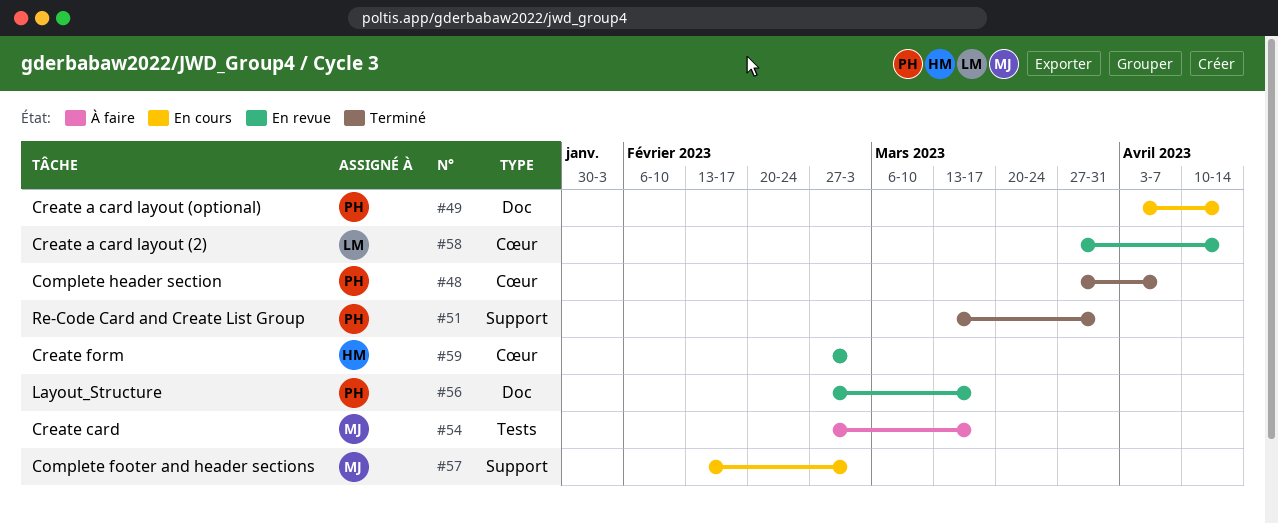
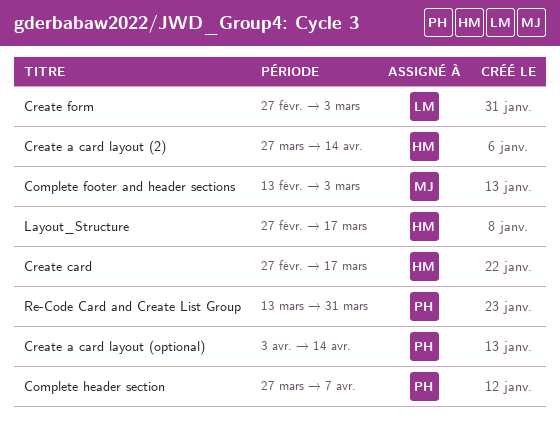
Create a card layout (2), owner: LM -> HM
Create card, owner: MJ -> HM
Create form, owner: HM -> LM
Layout_Structure, owner: PH -> HM

